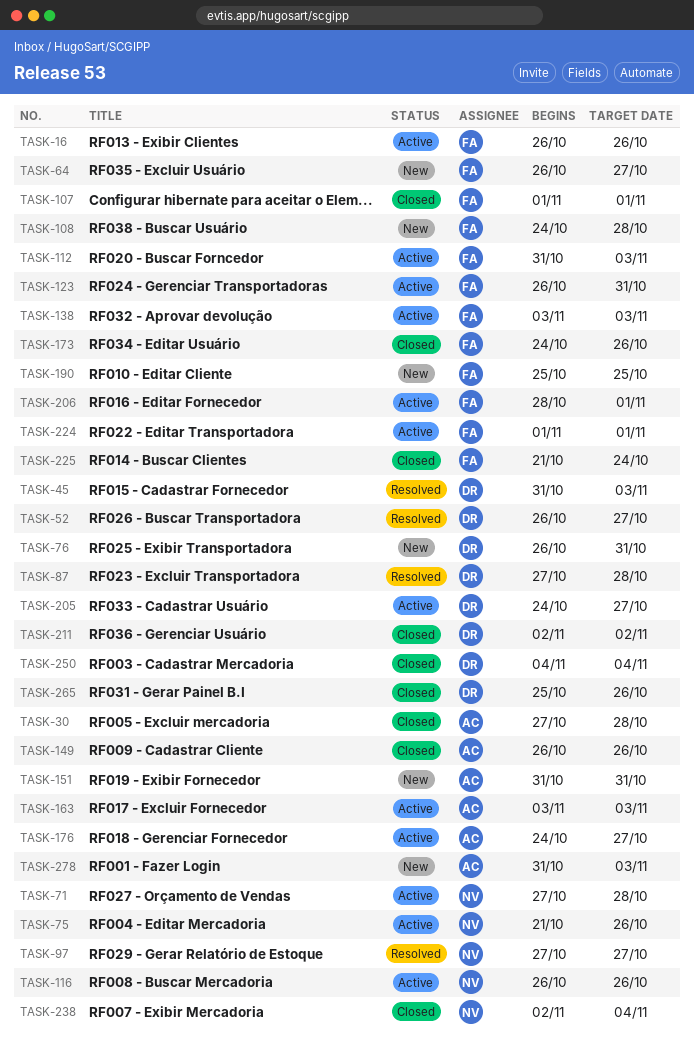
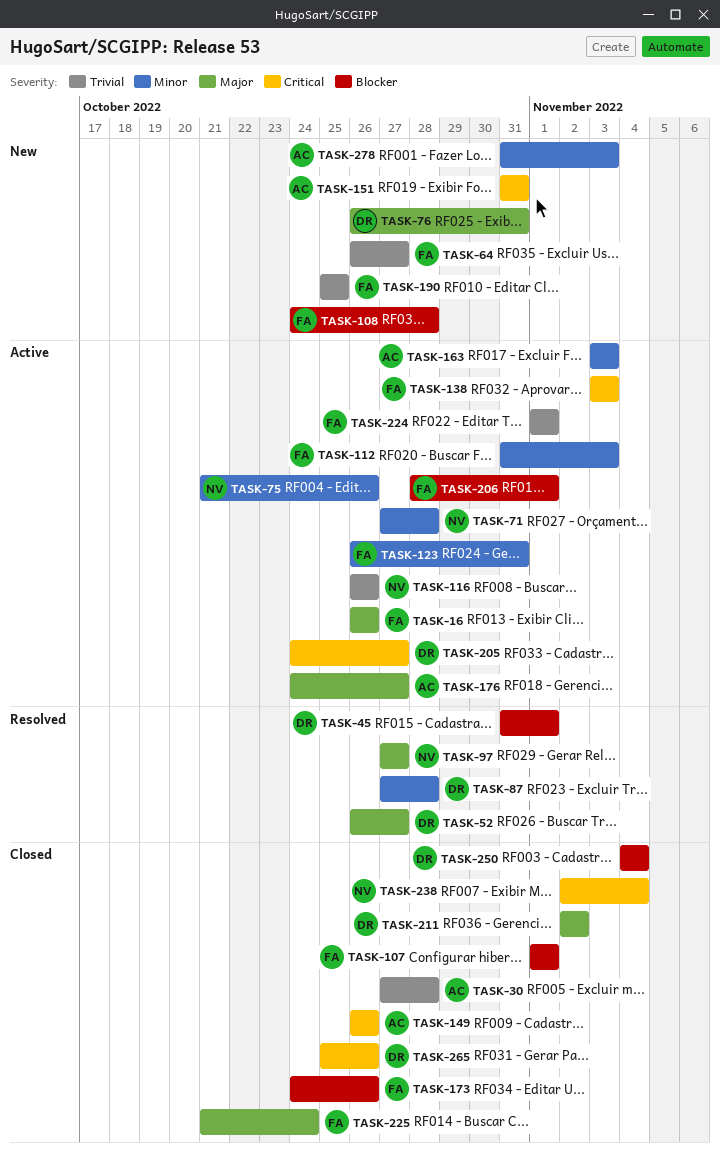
TASK-45, due: Nov 3 -> Nov 1

